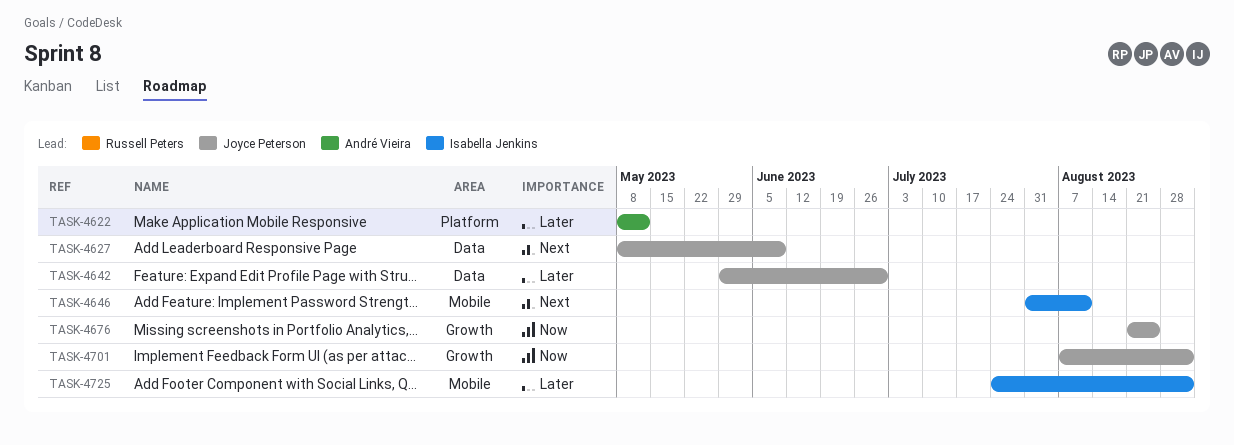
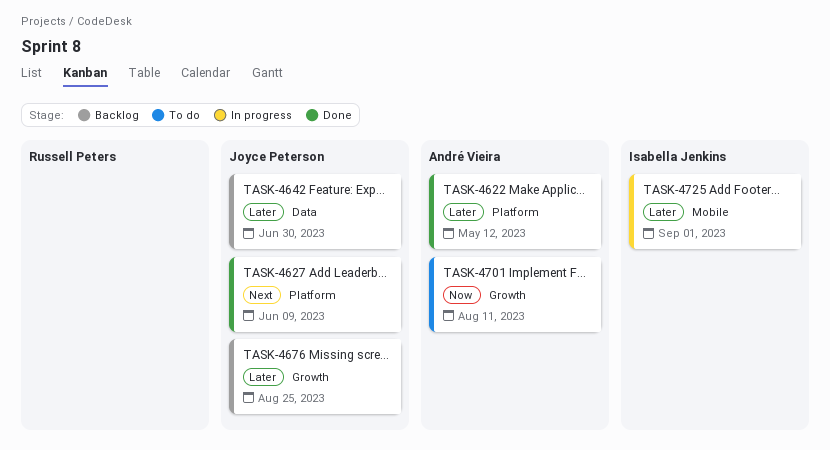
TASK-4627, label: Data -> Platform
TASK-4646: present -> none
TASK-4676, priority: Now -> Later
TASK-4701, owner: Joyce Peterson -> André Vieira
TASK-4701, due: Sep 1 -> Aug 11

